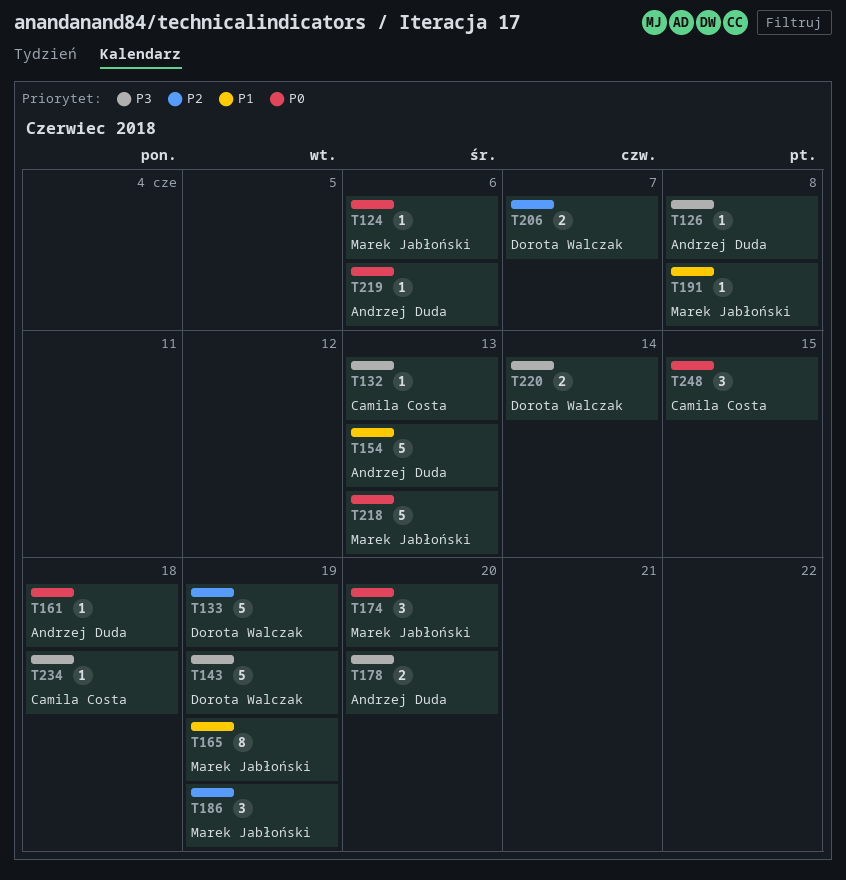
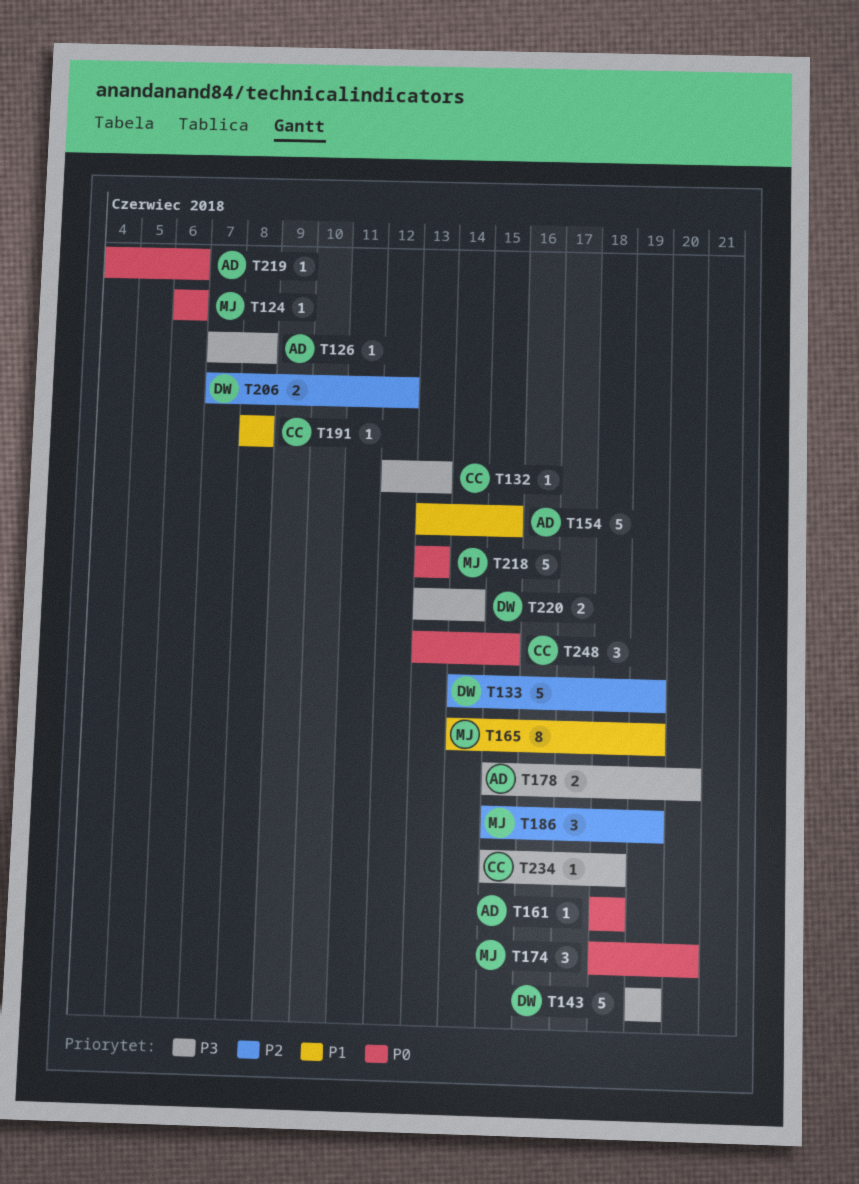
T154, due: Jun 13 -> Jun 15
T191, owner: Marek Jabłoński -> Camila Costa
T206, due: Jun 7 -> Jun 12

